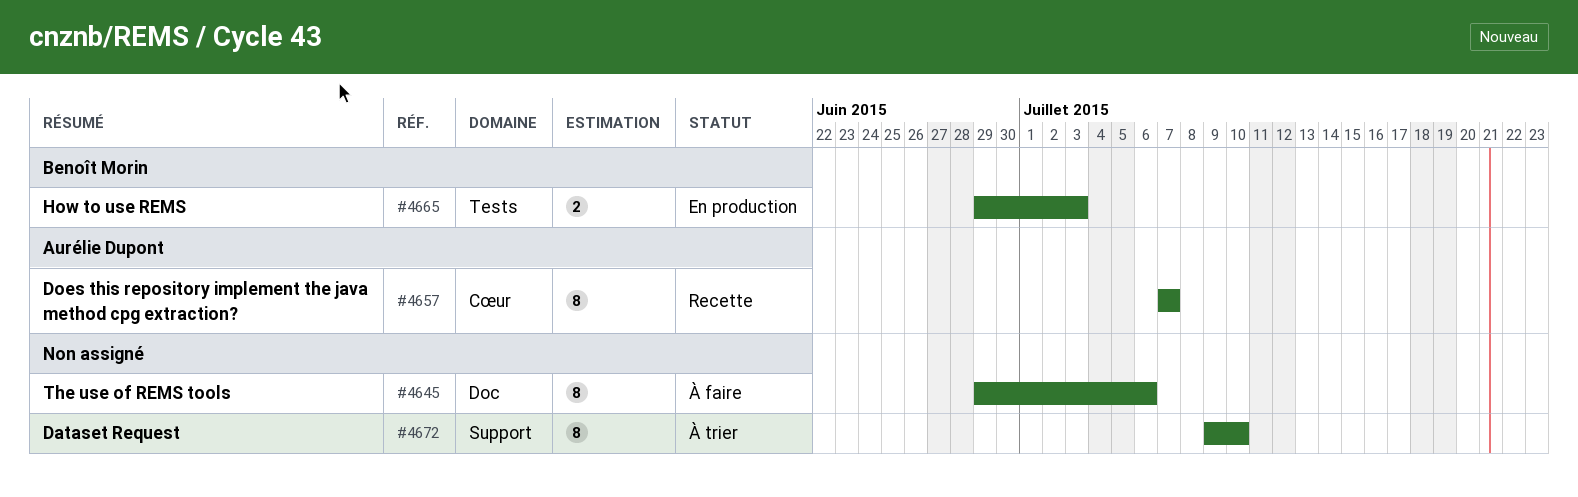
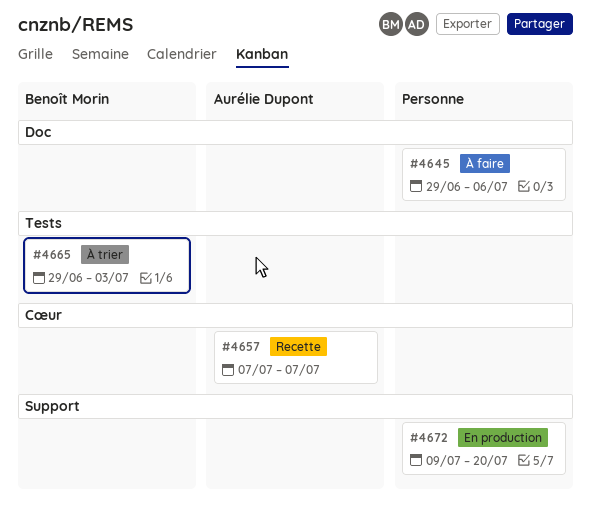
#4665, status: En production -> À trier
#4672, status: À trier -> En production
#4672, due: Jul 10 -> Jul 20

